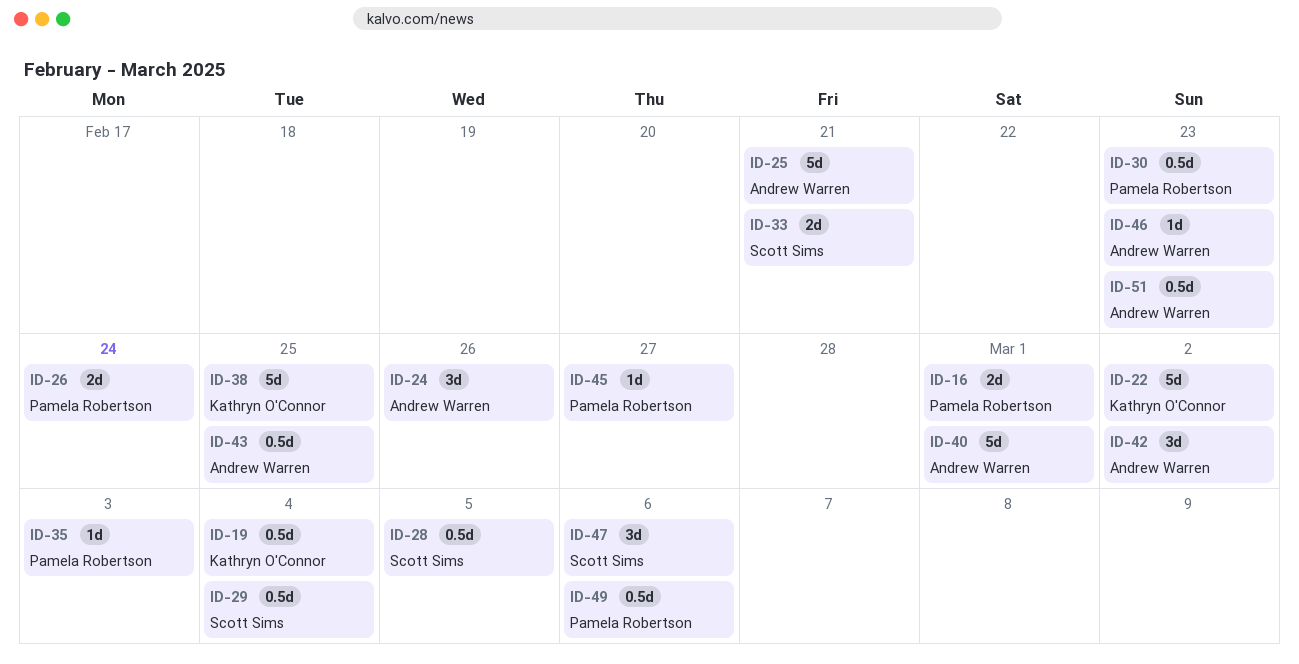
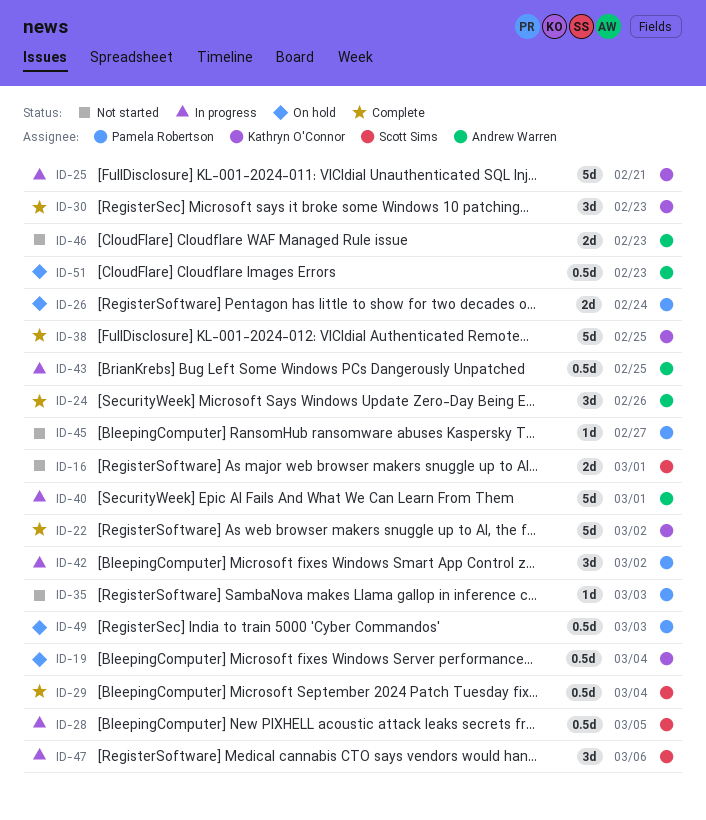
ID-16, owner: Pamela Robertson -> Scott Sims
ID-25, owner: Andrew Warren -> Kathryn O'Connor
ID-30, owner: Pamela Robertson -> Kathryn O'Connor
ID-30, estimate: 0.5d -> 3d
ID-33: present -> none
ID-42, owner: Andrew Warren -> Pamela Robertson
ID-46, estimate: 1d -> 2d
ID-49, due: Mar 6 -> Mar 3

